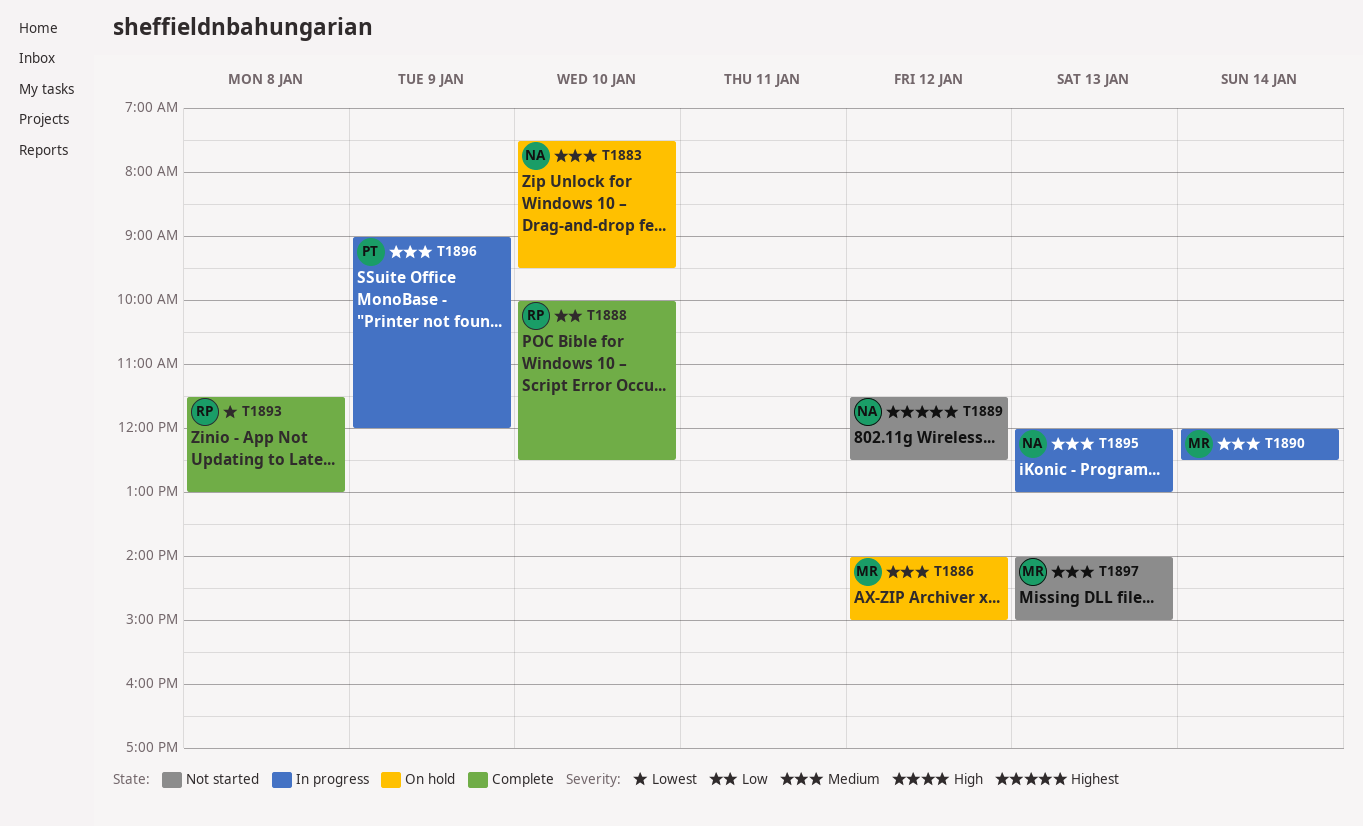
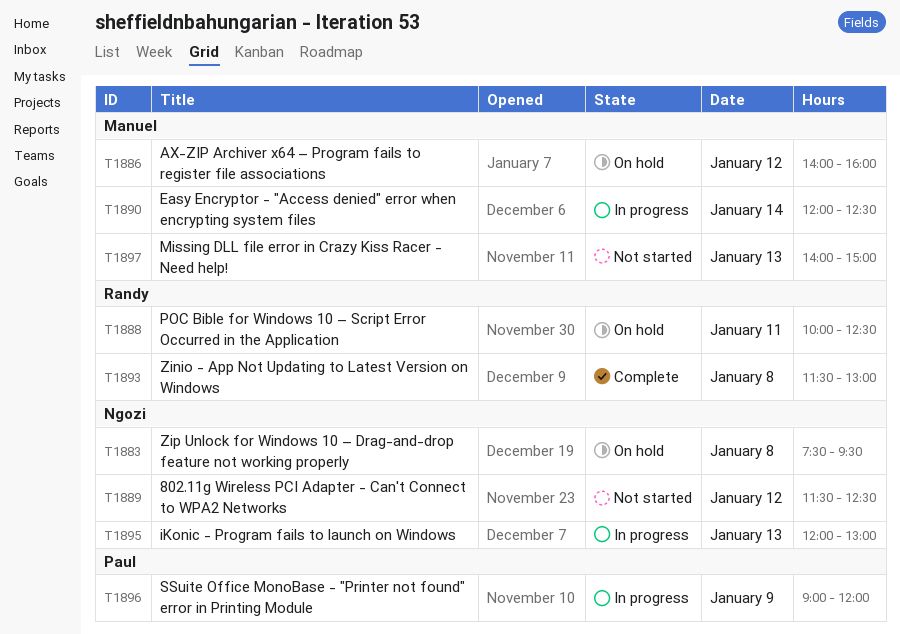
T1883, day: Jan 10 -> Jan 8
T1886, ends: 15:00 -> 16:00
T1888, status: Complete -> On hold
T1888, day: Jan 10 -> Jan 11

